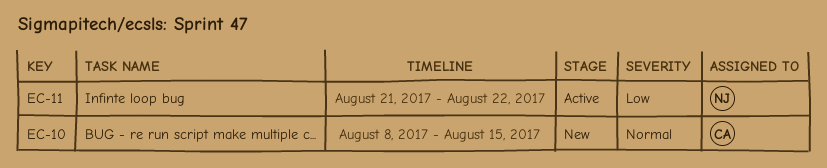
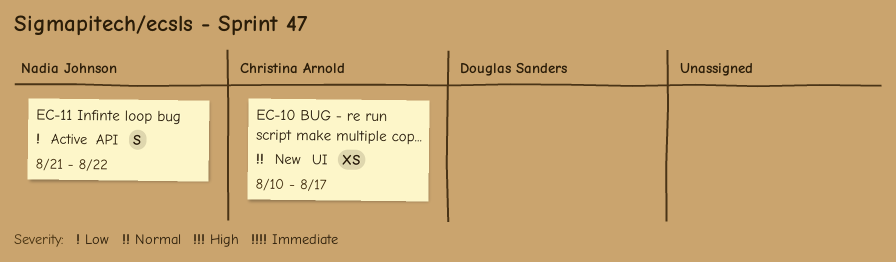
EC-10, start: Aug 8 -> Aug 10
EC-10, due: Aug 15 -> Aug 17

